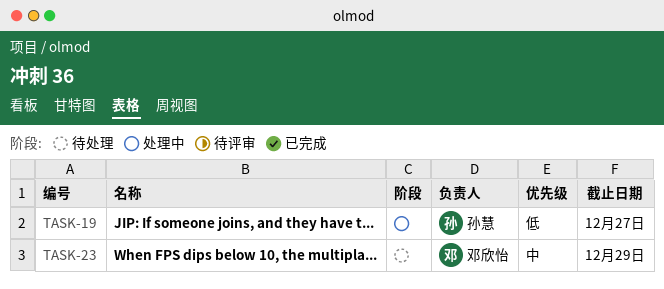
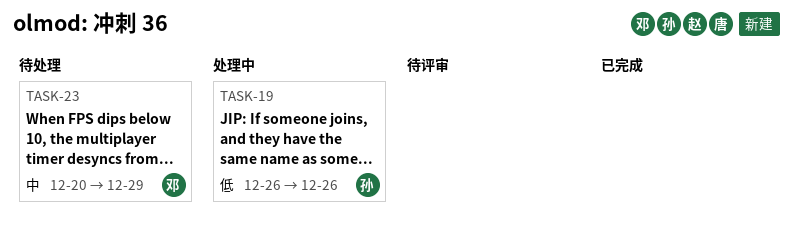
TASK-19, due: Dec 27 -> Dec 26

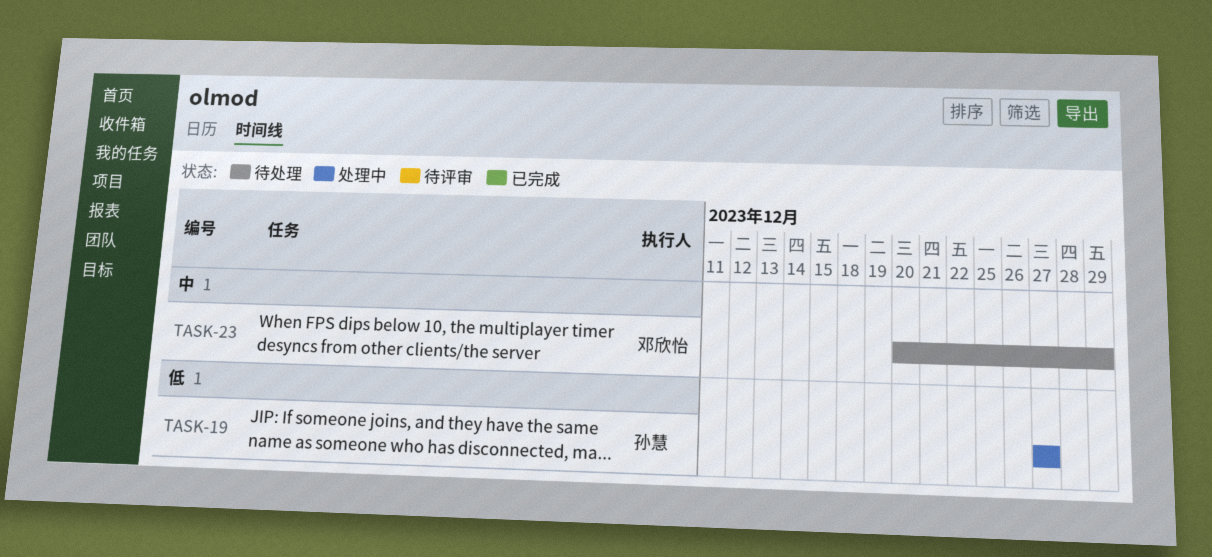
TASK-19, start: Dec 26 -> Dec 27
TASK-19, due: Dec 26 -> Dec 27

